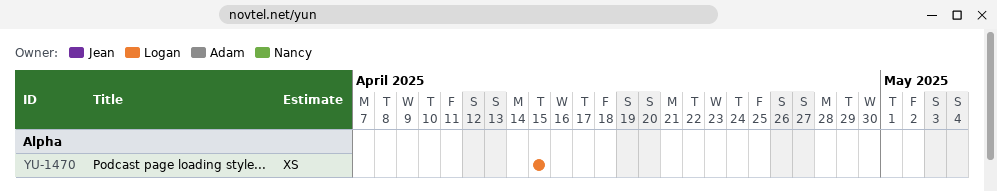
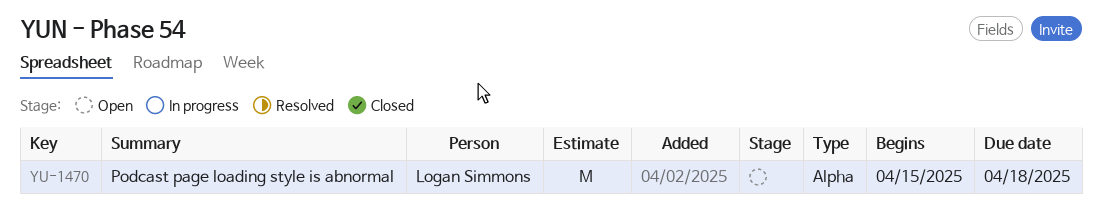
YU-1470, estimate: XS -> M
YU-1470, due: Apr 15 -> Apr 18

